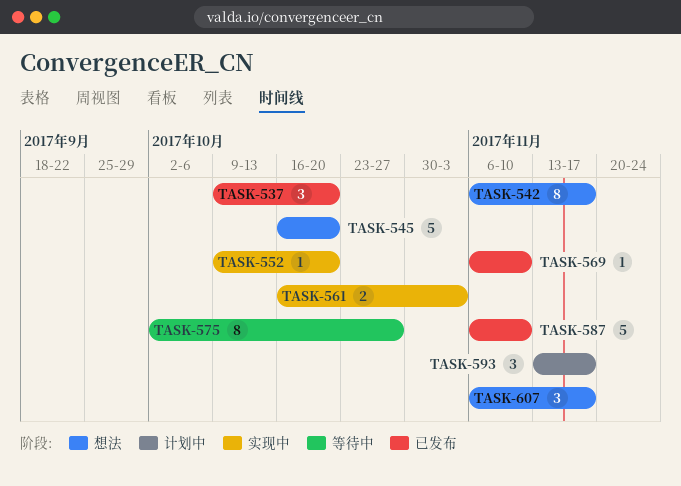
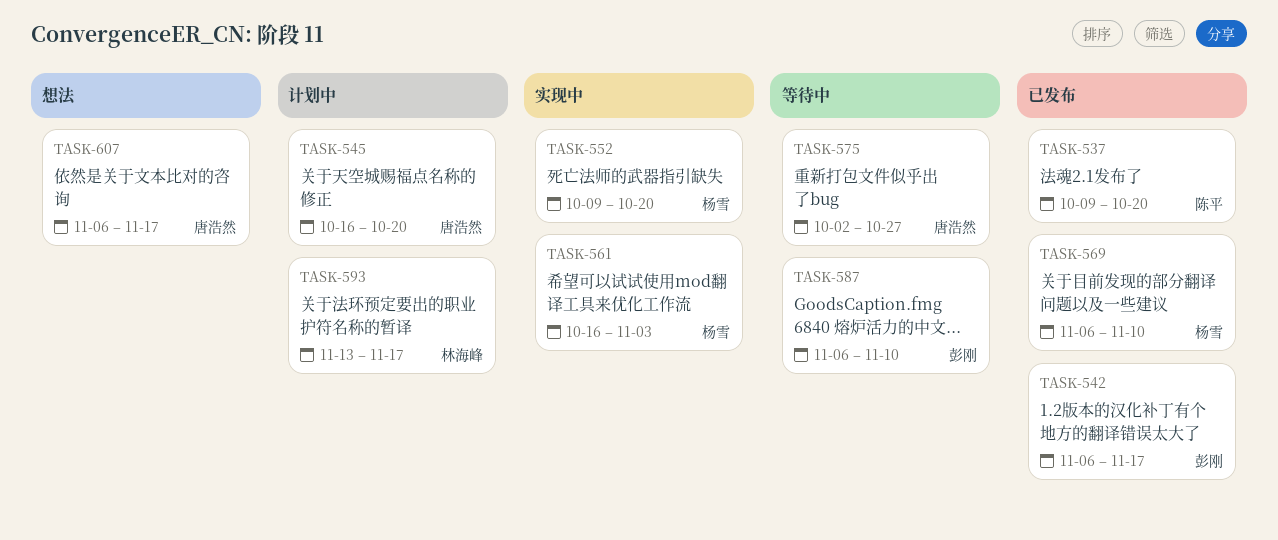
TASK-542, status: 想法 -> 已发布
TASK-545, status: 想法 -> 计划中
TASK-587, status: 已发布 -> 等待中

